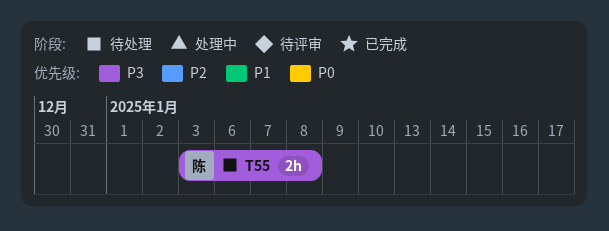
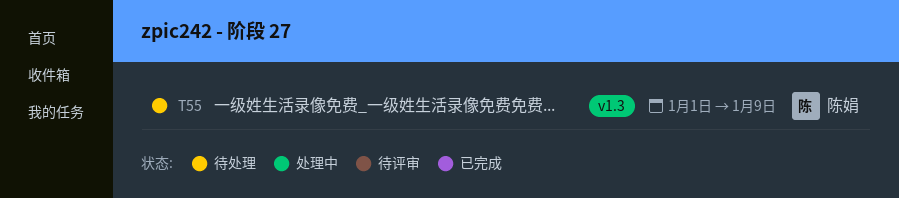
T55, start: Jan 3 -> Jan 1
T55, due: Jan 8 -> Jan 9

